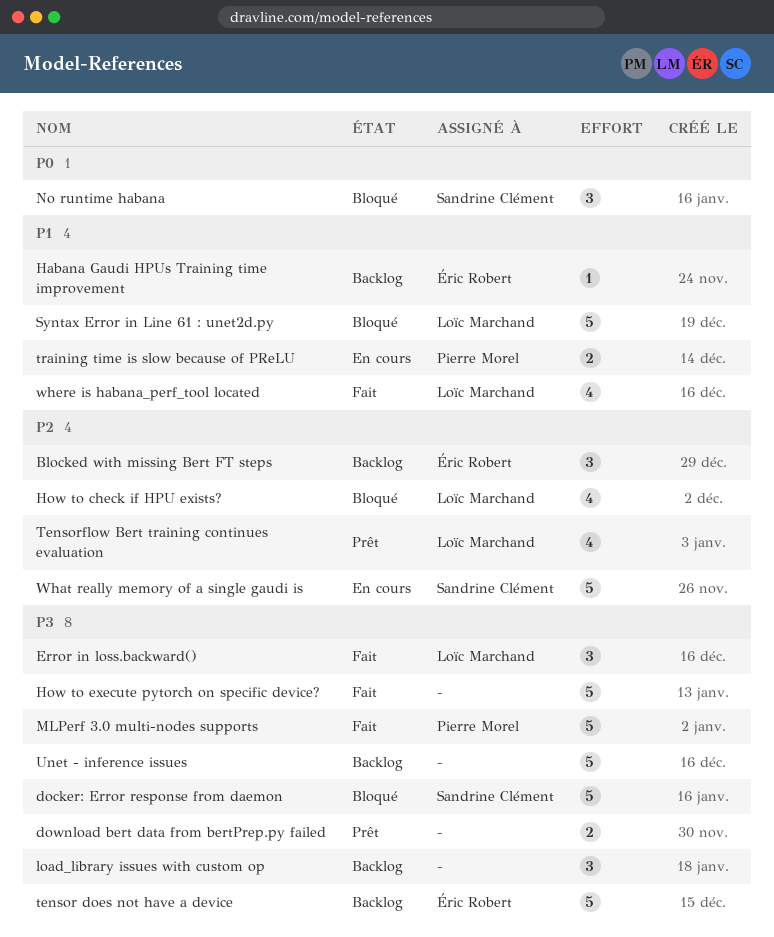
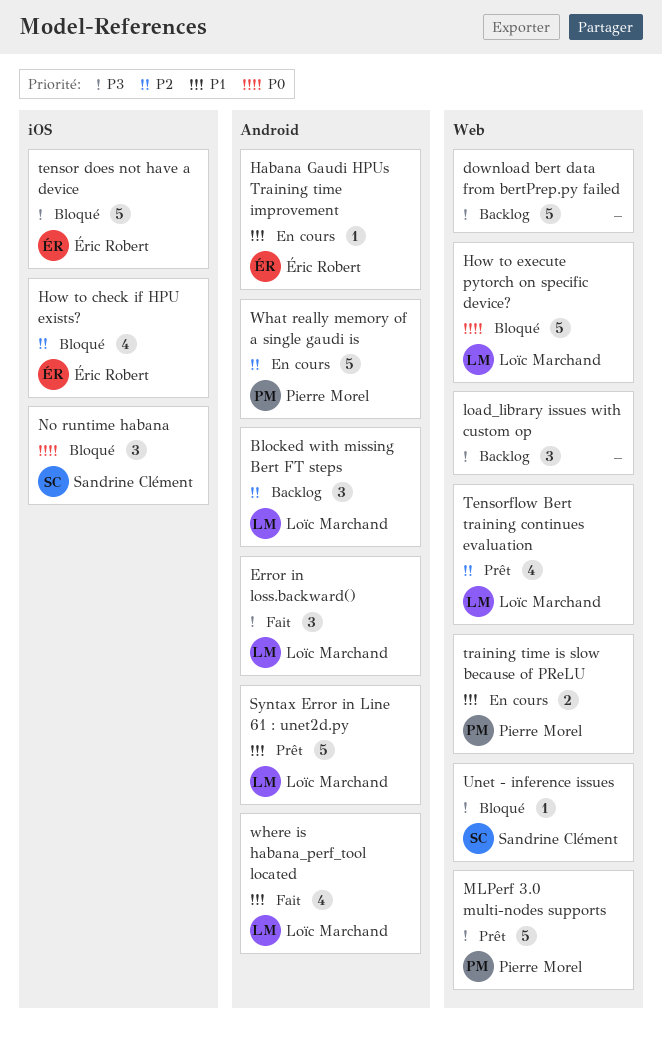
Blocked with missing Bert FT steps, owner: Éric Robert -> Loïc Marchand
docker: Error response from daemon: present -> none
download bert data from bertPrep.py failed, status: Prêt -> Backlog
download bert data from bertPrep.py failed, estimate: 2 -> 5
Habana Gaudi HPUs Training time improvement, status: Backlog -> En cours
How to check if HPU exists?, owner: Loïc Marchand -> Éric Robert
How to execute pytorch on specific device?, status: Fait -> Bloqué
How to execute pytorch on specific device?, owner: none -> Loïc Marchand
How to execute pytorch on specific device?, priority: P3 -> P0
MLPerf 3.0 multi-nodes supports, status: Fait -> Prêt
Syntax Error in Line 61 : unet2d.py, status: Bloqué -> Prêt
tensor does not have a device, status: Backlog -> Bloqué
Unet - inference issues, status: Backlog -> Bloqué
Unet - inference issues, owner: none -> Sandrine Clément
Unet - inference issues, estimate: 5 -> 1
What really memory of a single gaudi is, owner: Sandrine Clément -> Pierre Morel

